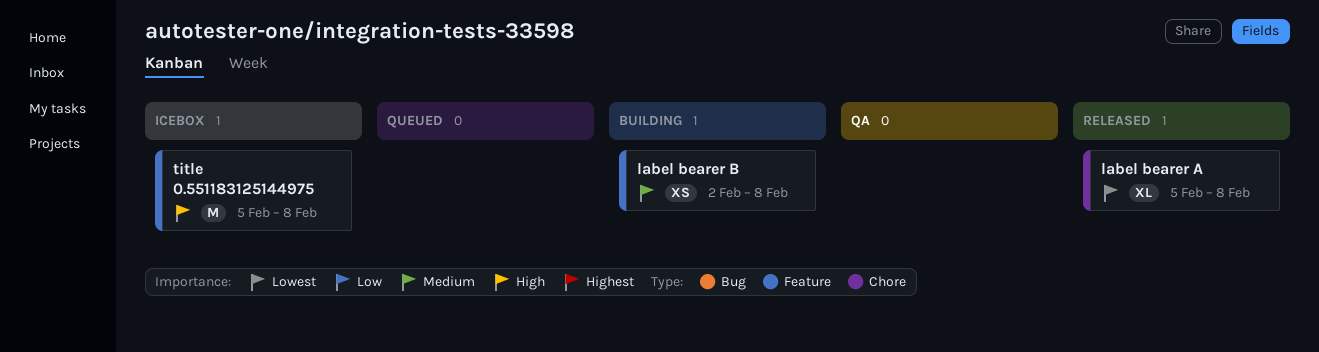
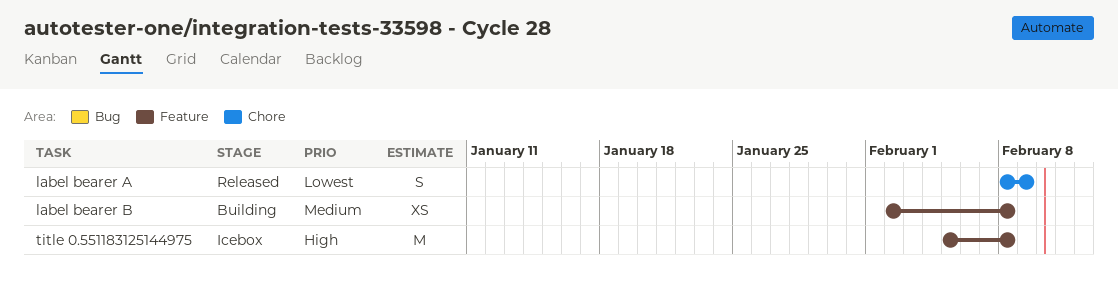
label bearer A, estimate: XL -> S
label bearer A, start: Feb 5 -> Feb 8
label bearer A, due: Feb 8 -> Feb 9

